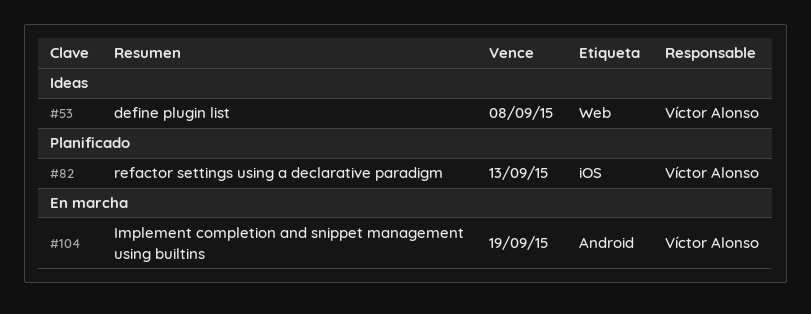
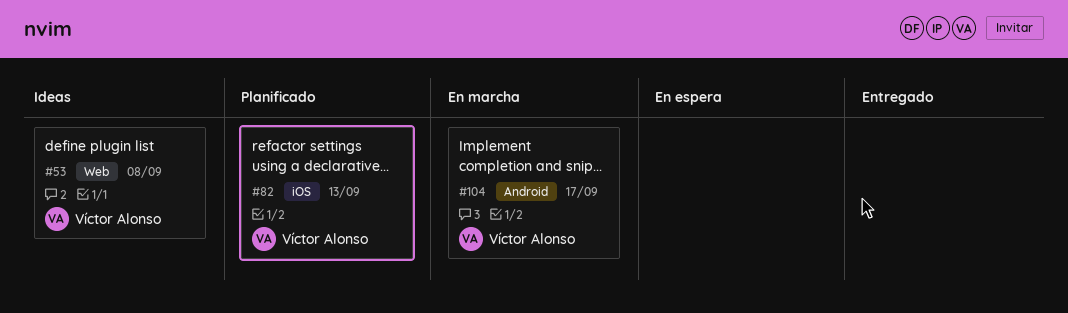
#104, due: Sep 19 -> Sep 17

